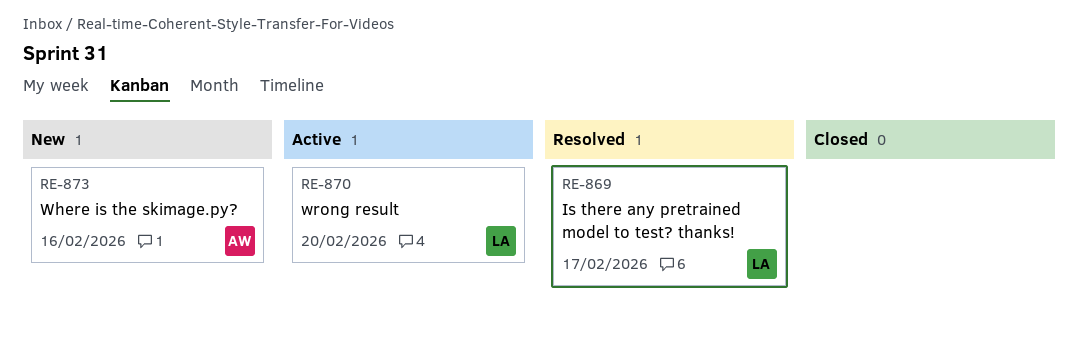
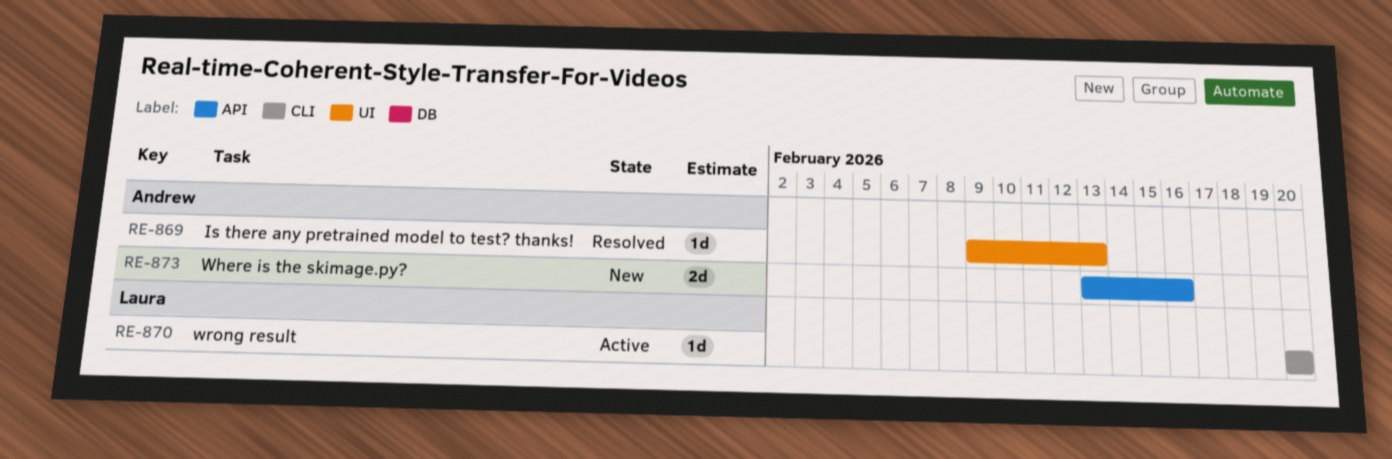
RE-869, owner: Laura -> Andrew
RE-869, due: Feb 17 -> Feb 13

